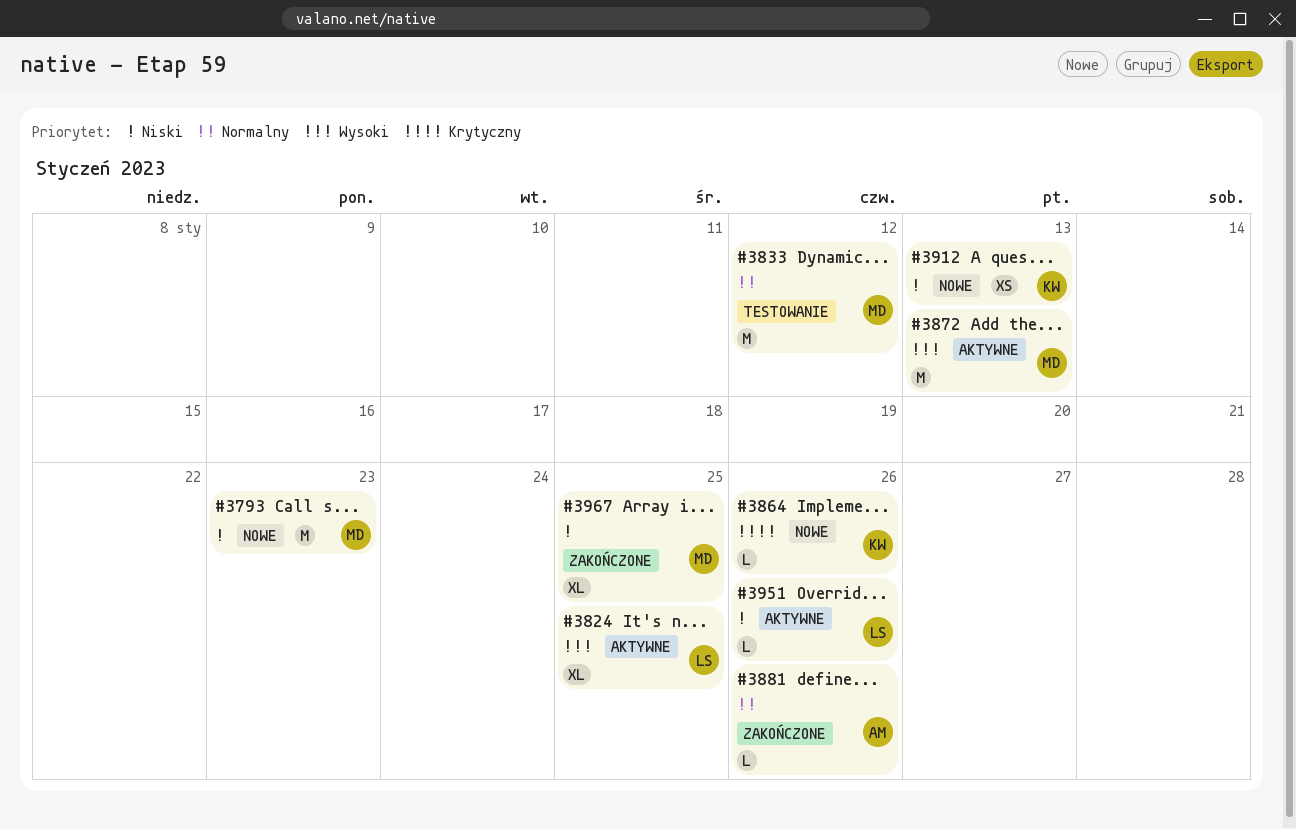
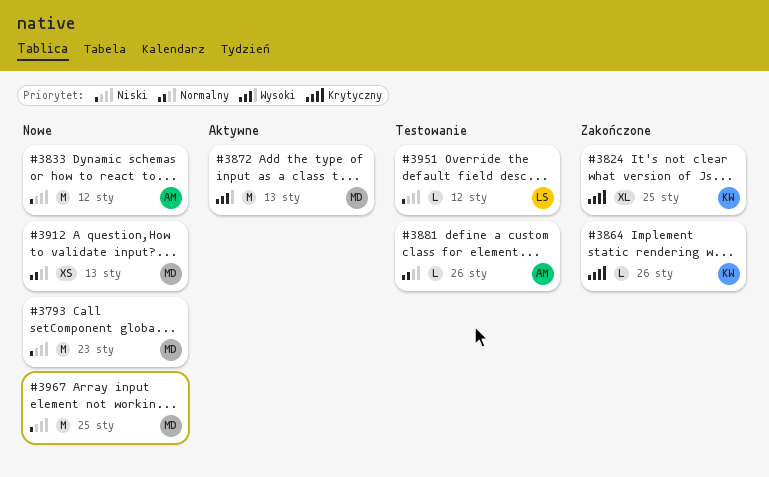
#3824, status: Aktywne -> Zakończone
#3824, owner: LS -> KW
#3824, priority: Wysoki -> Krytyczny
#3833, status: Testowanie -> Nowe
#3833, owner: MD -> AM
#3833, priority: Normalny -> Niski
#3864, status: Nowe -> Zakończone
#3881, status: Zakończone -> Testowanie
#3912, owner: KW -> MD
#3912, priority: Niski -> Normalny
#3951, status: Aktywne -> Testowanie
#3951, due: Jan 26 -> Jan 12
#3967, status: Zakończone -> Nowe
#3967, estimate: XL -> M

